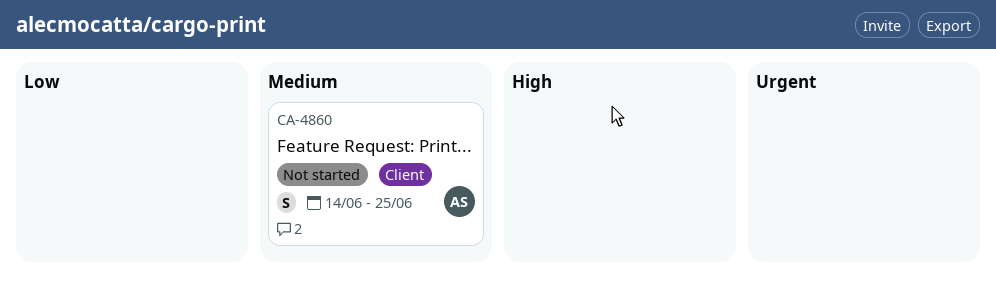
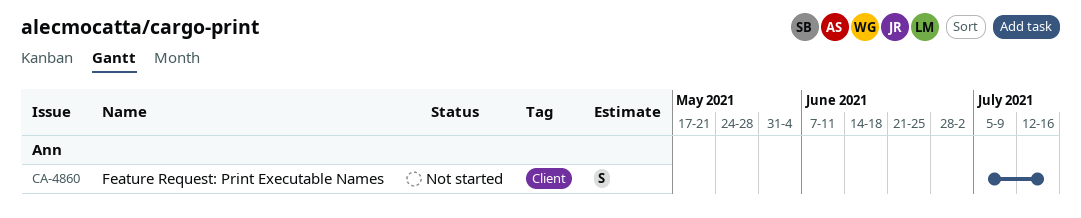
CA-4860, start: Jun 14 -> Jul 5
CA-4860, due: Jun 25 -> Jul 16

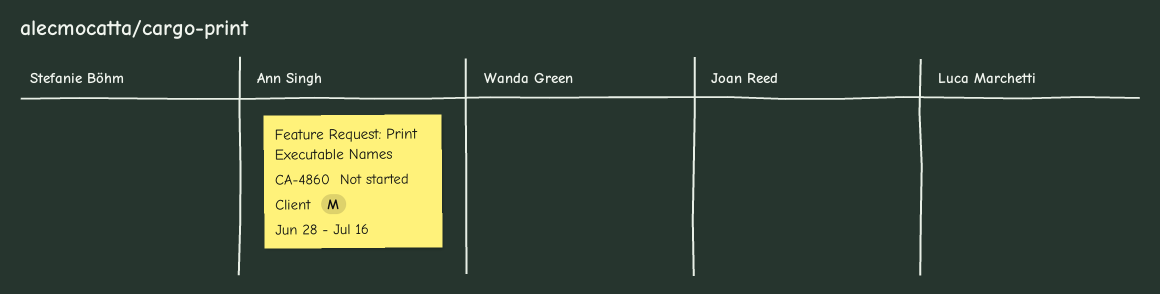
CA-4860, estimate: S -> M
CA-4860, start: Jul 5 -> Jun 28

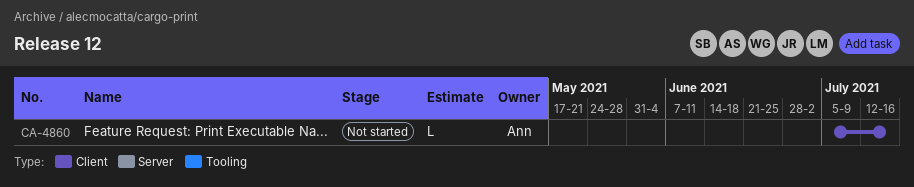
CA-4860, estimate: M -> L
CA-4860, start: Jun 28 -> Jul 5

